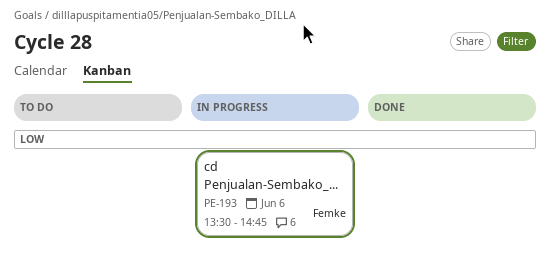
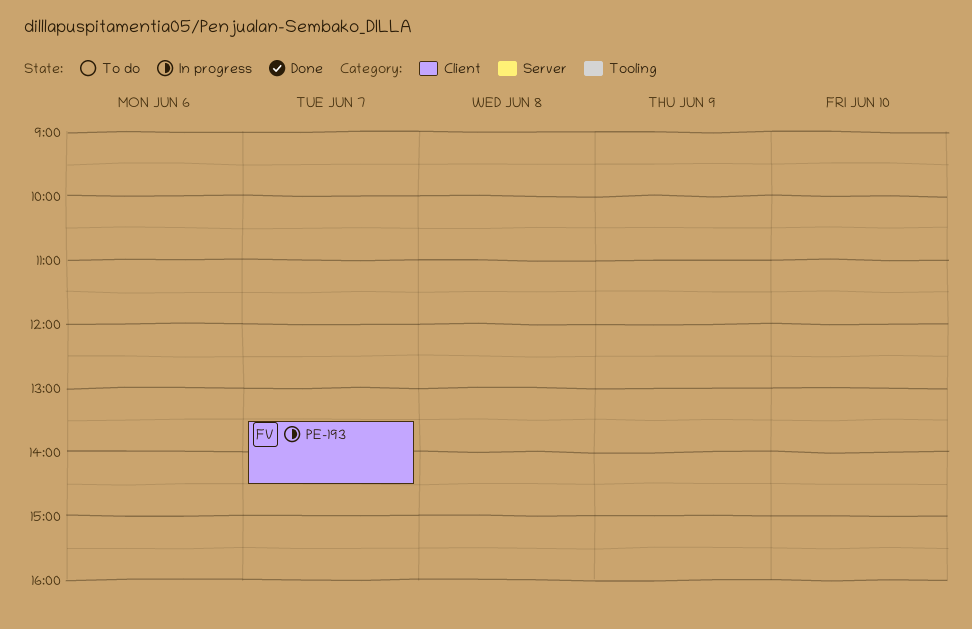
PE-193, day: Jun 6 -> Jun 7
PE-193, ends: 14:45 -> 14:30

